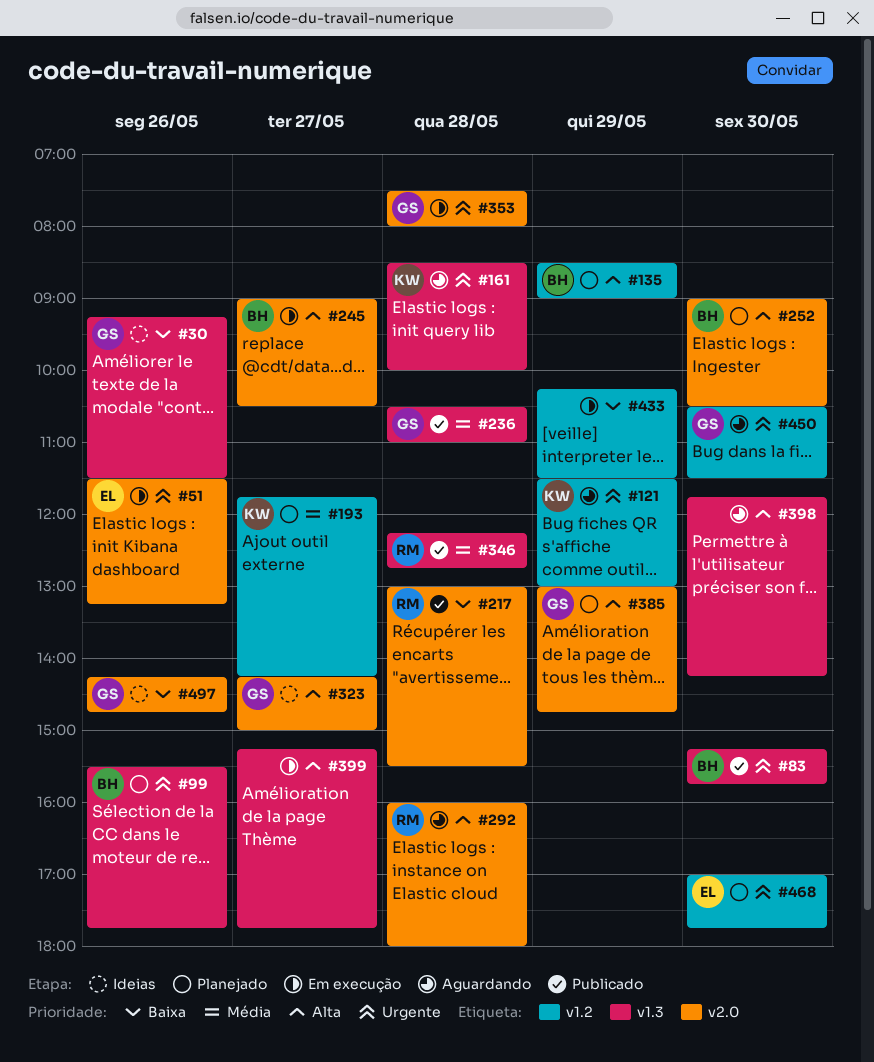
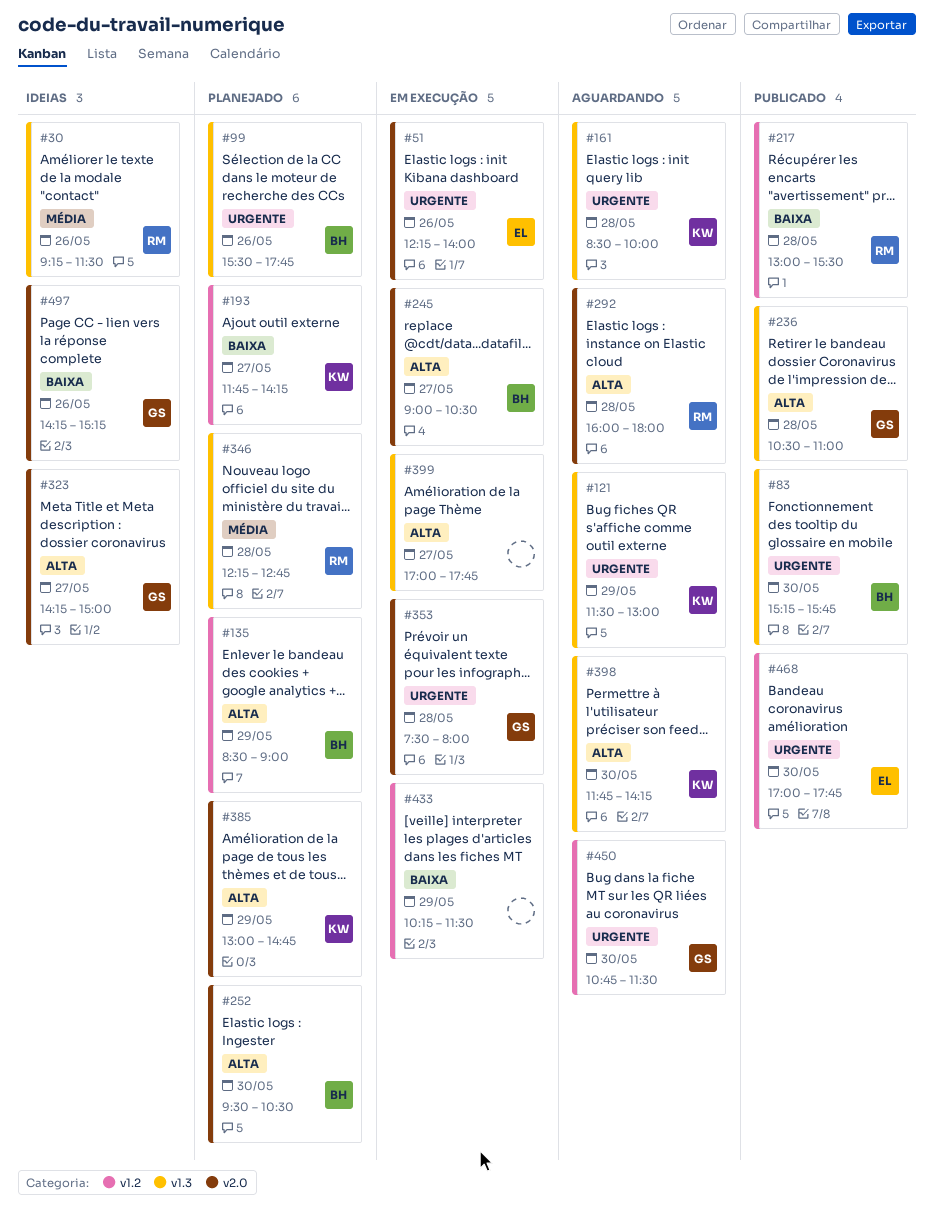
#30, owner: GS -> RM
#30, priority: Baixa -> Média
#51, begins: 11:30 -> 12:15
#51, ends: 13:15 -> 14:00
#121, label: v1.2 -> v1.3
#193, priority: Média -> Baixa
#217, label: v2.0 -> v1.2
#236, priority: Média -> Alta
#252, begins: 09:00 -> 09:30
#346, status: Publicado -> Planejado
#385, owner: GS -> KW
#398, owner: none -> KW
#399, begins: 15:15 -> 17:00
#450, begins: 10:30 -> 10:45
#468, status: Planejado -> Publicado
#497, ends: 14:45 -> 15:15

